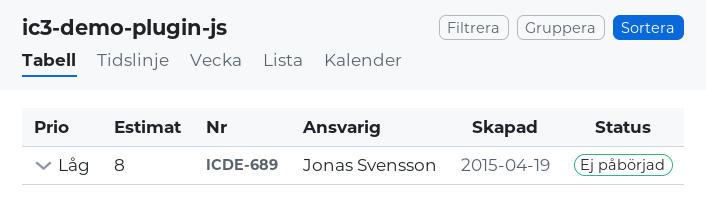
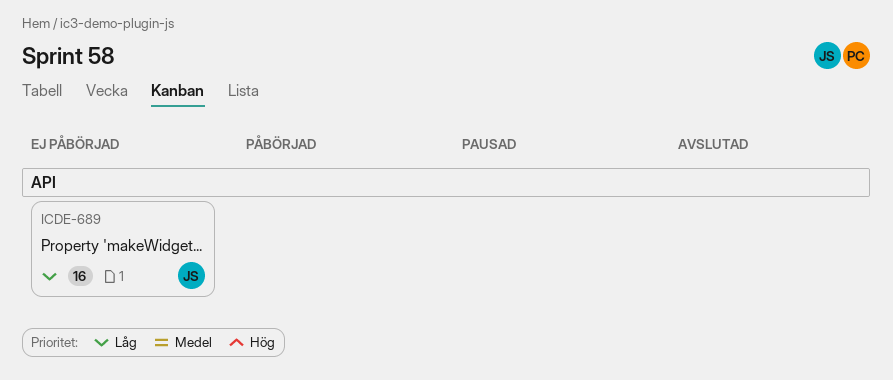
ICDE-689, estimate: 8 -> 16

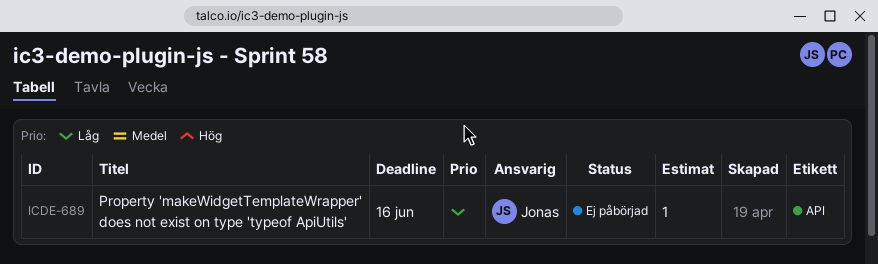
ICDE-689, estimate: 16 -> 1

